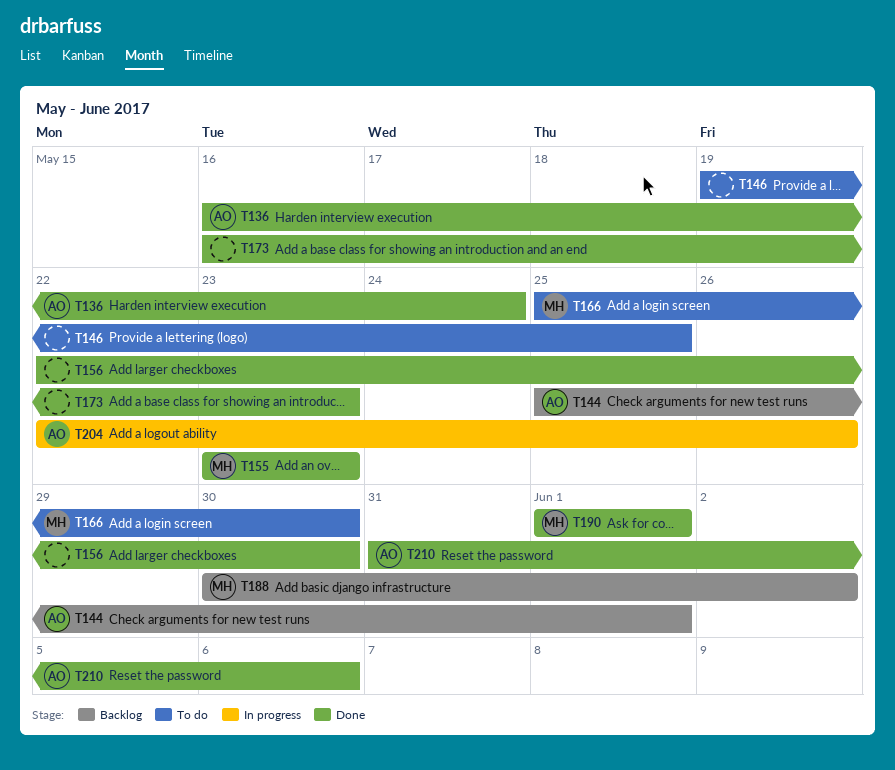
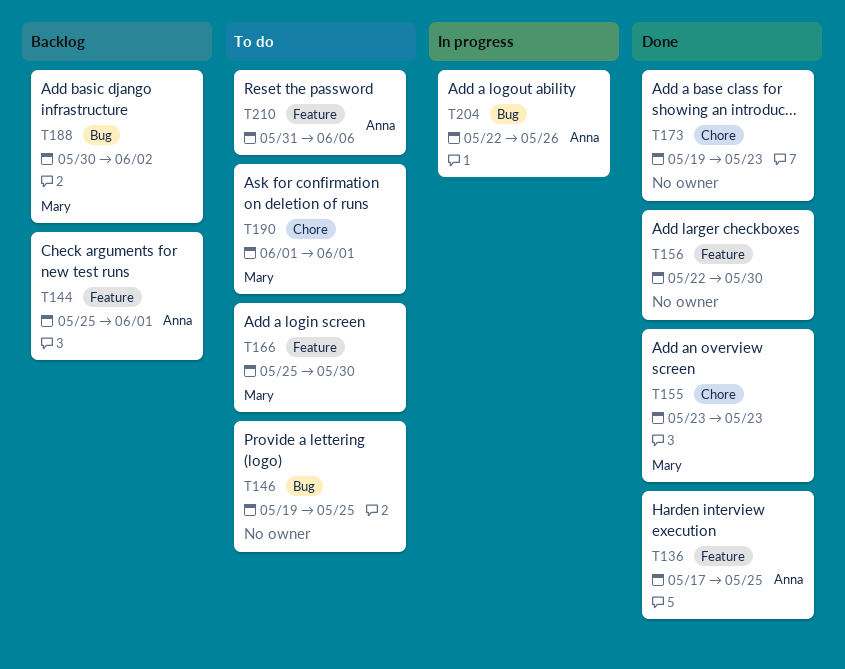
T136, start: May 16 -> May 17
T136, due: May 24 -> May 25
T173, start: May 16 -> May 19
T190, status: Done -> To do
T210, status: Done -> To do

